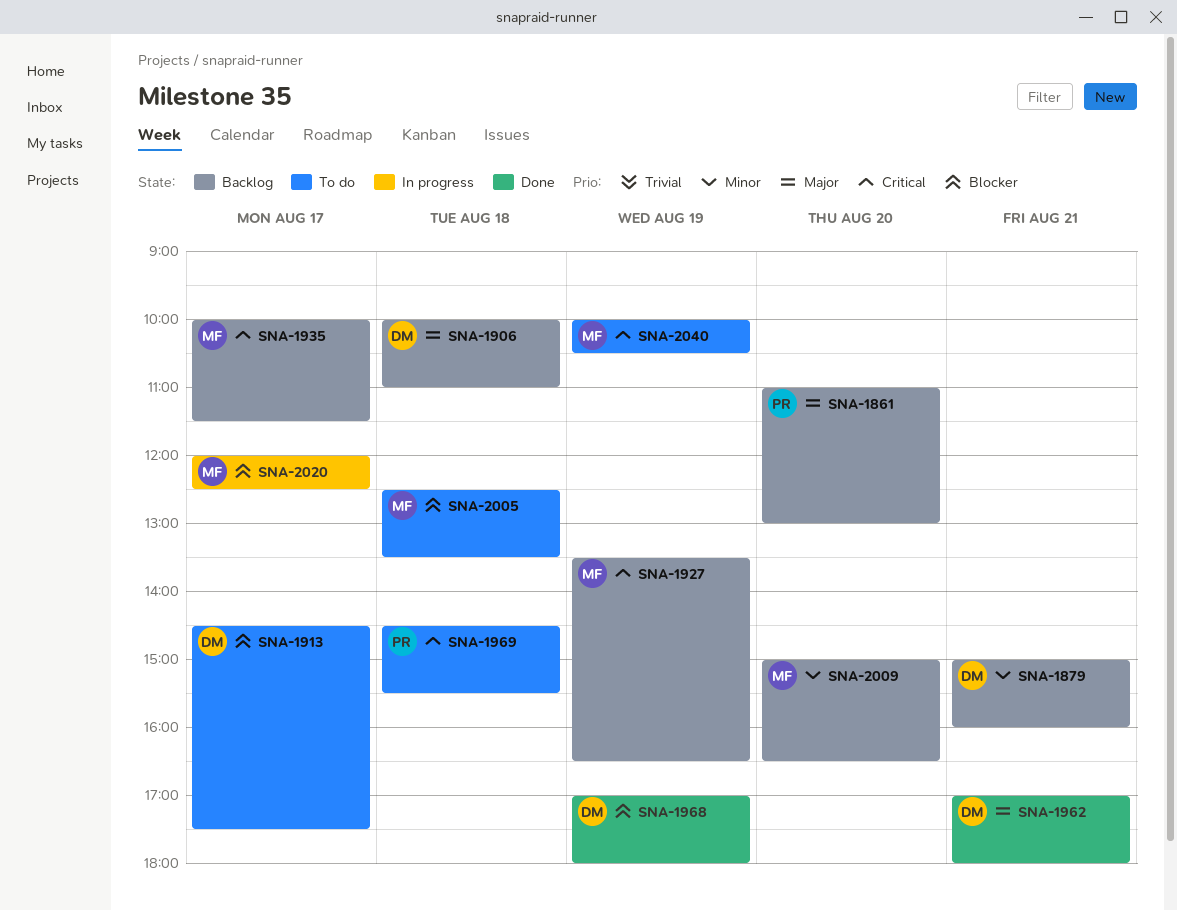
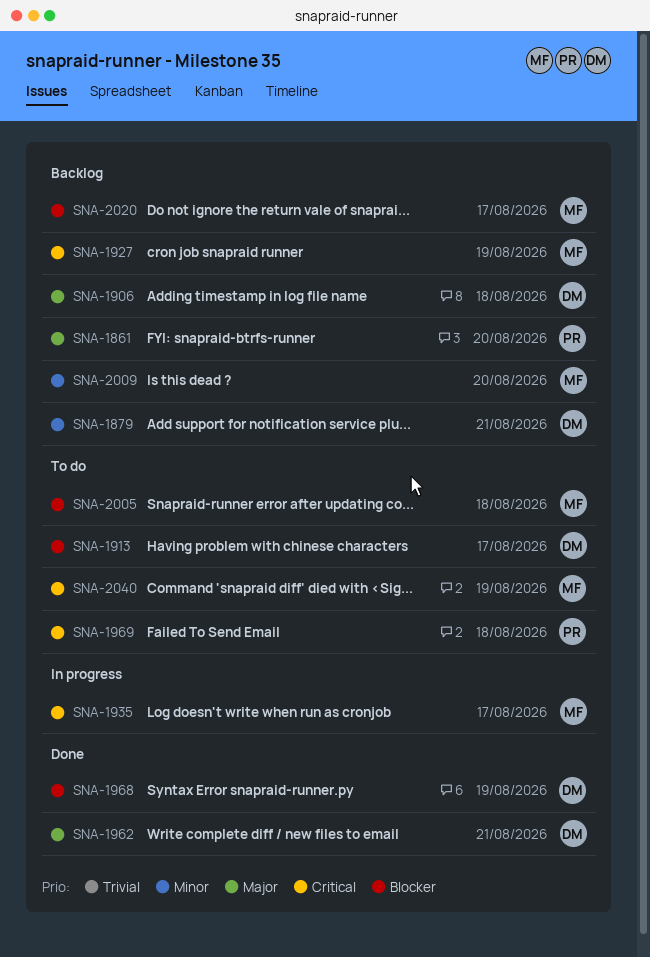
SNA-1935, status: Backlog -> In progress
SNA-2020, status: In progress -> Backlog

